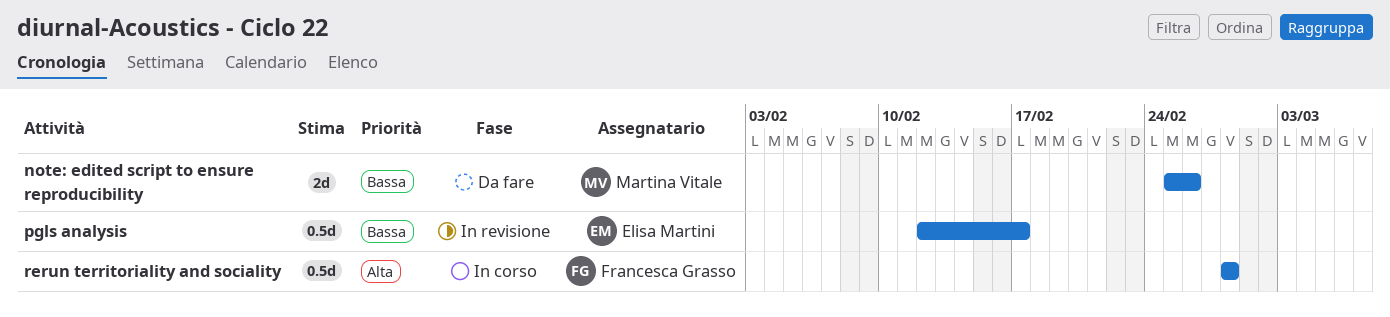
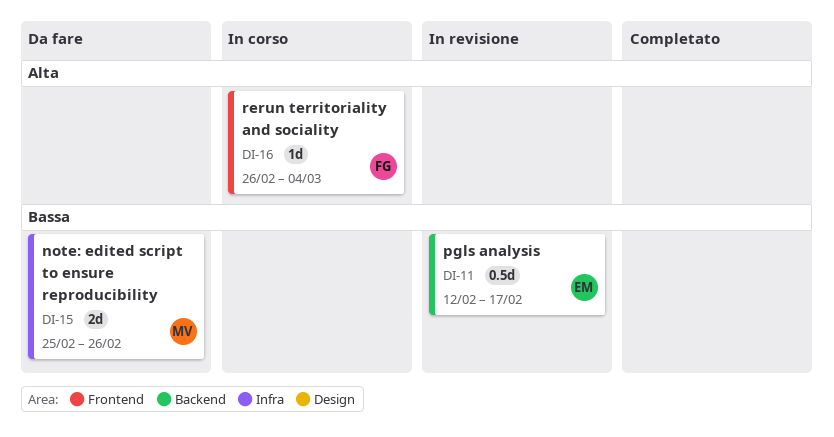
rerun territoriality and sociality, estimate: 0.5d -> 1d
rerun territoriality and sociality, start: Feb 28 -> Feb 26
rerun territoriality and sociality, due: Feb 28 -> Mar 4

